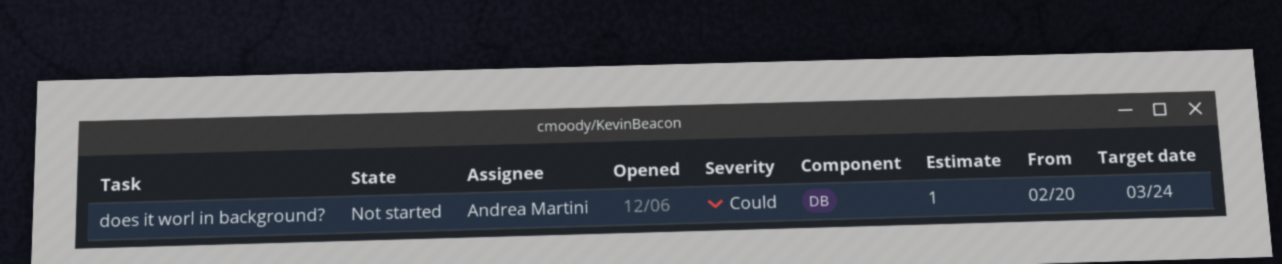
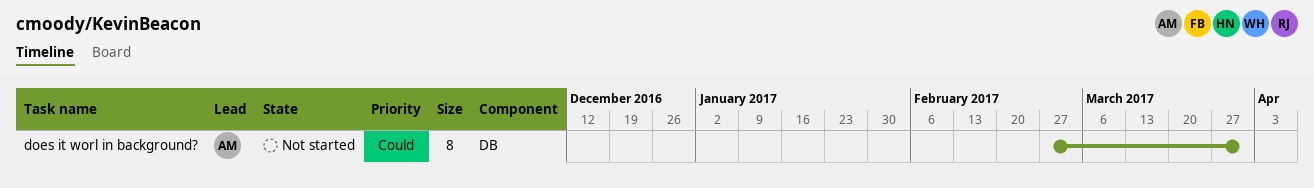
does it worl in background?, estimate: 1 -> 8
does it worl in background?, start: Feb 20 -> Feb 27
does it worl in background?, due: Mar 24 -> Mar 31

